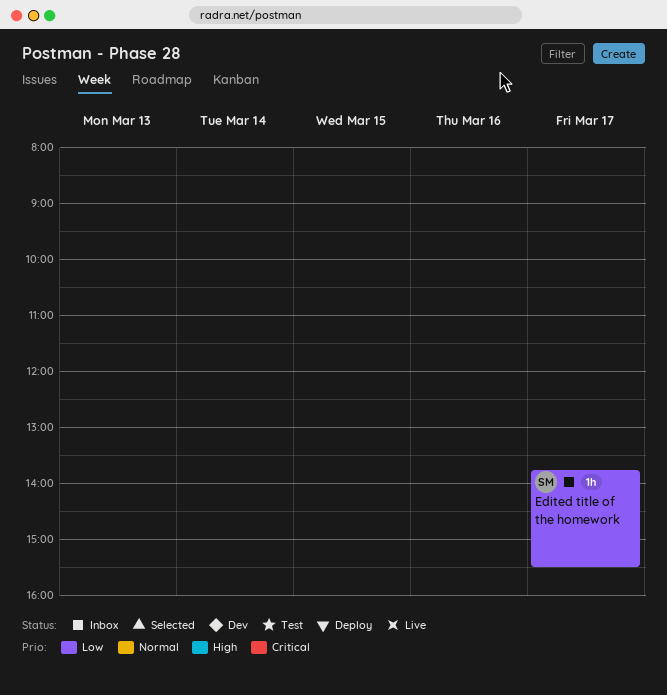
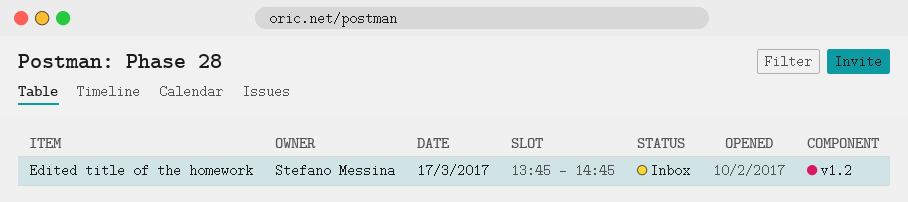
Edited title of the homework, ends: 15:30 -> 14:45

